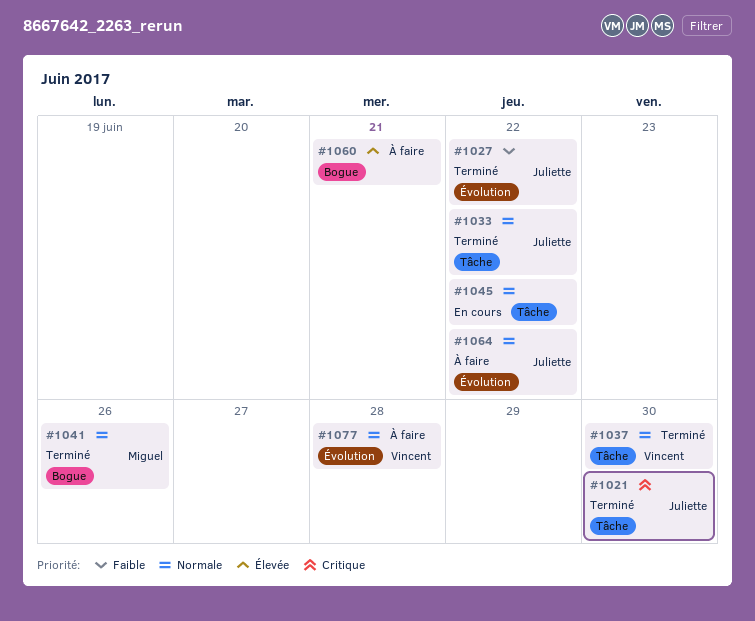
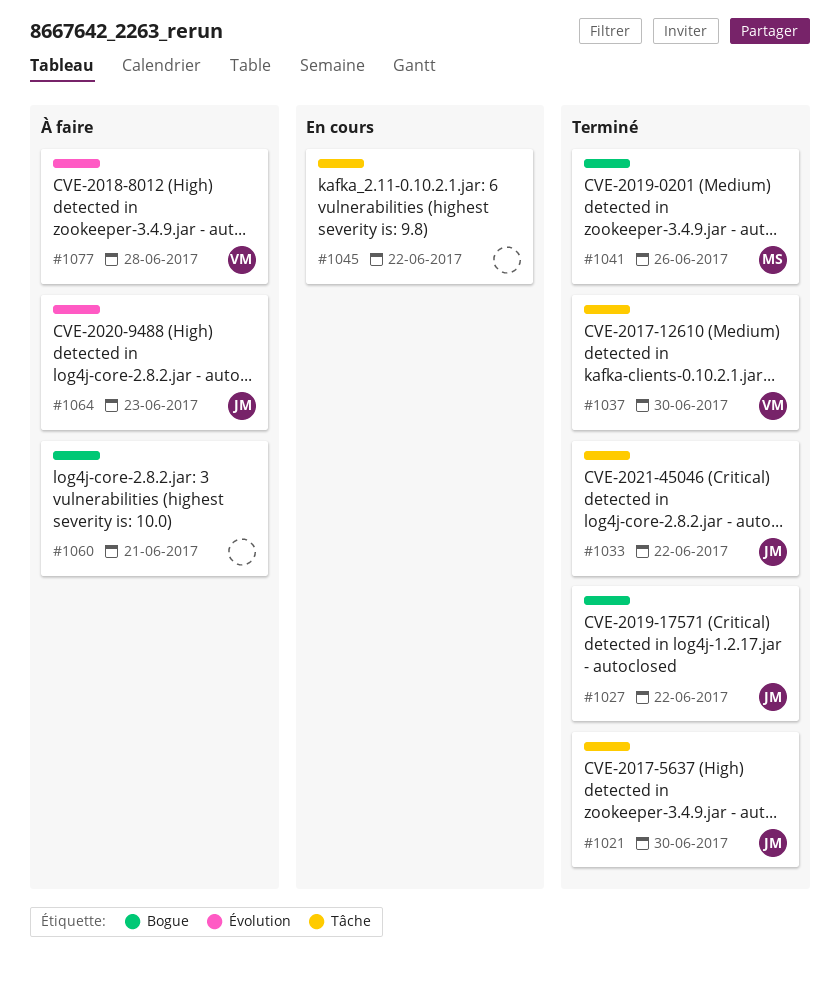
#1027, label: Évolution -> Bogue
#1064, due: Jun 22 -> Jun 23

